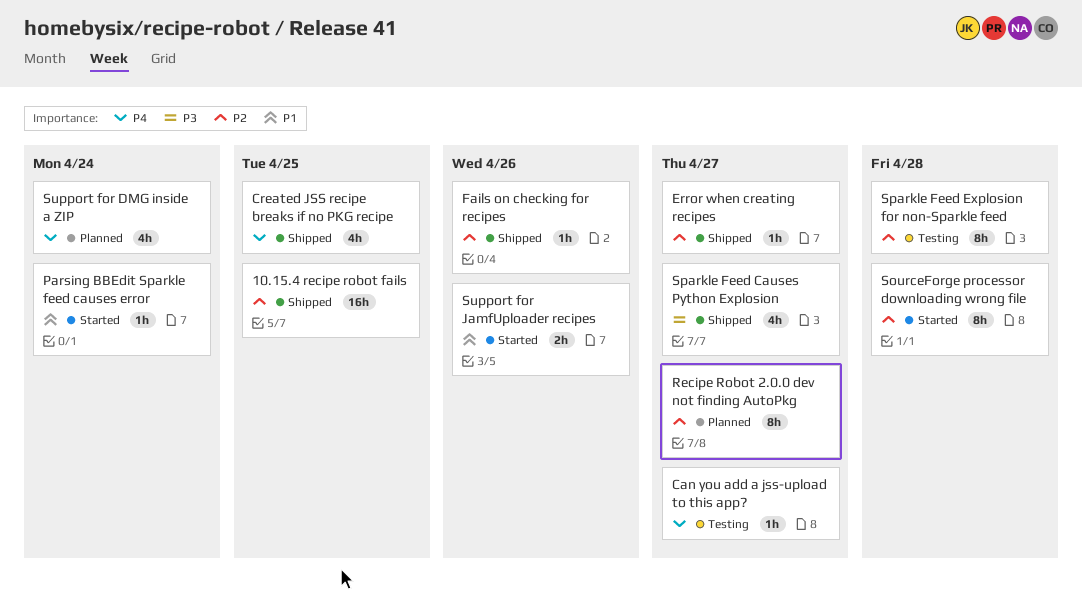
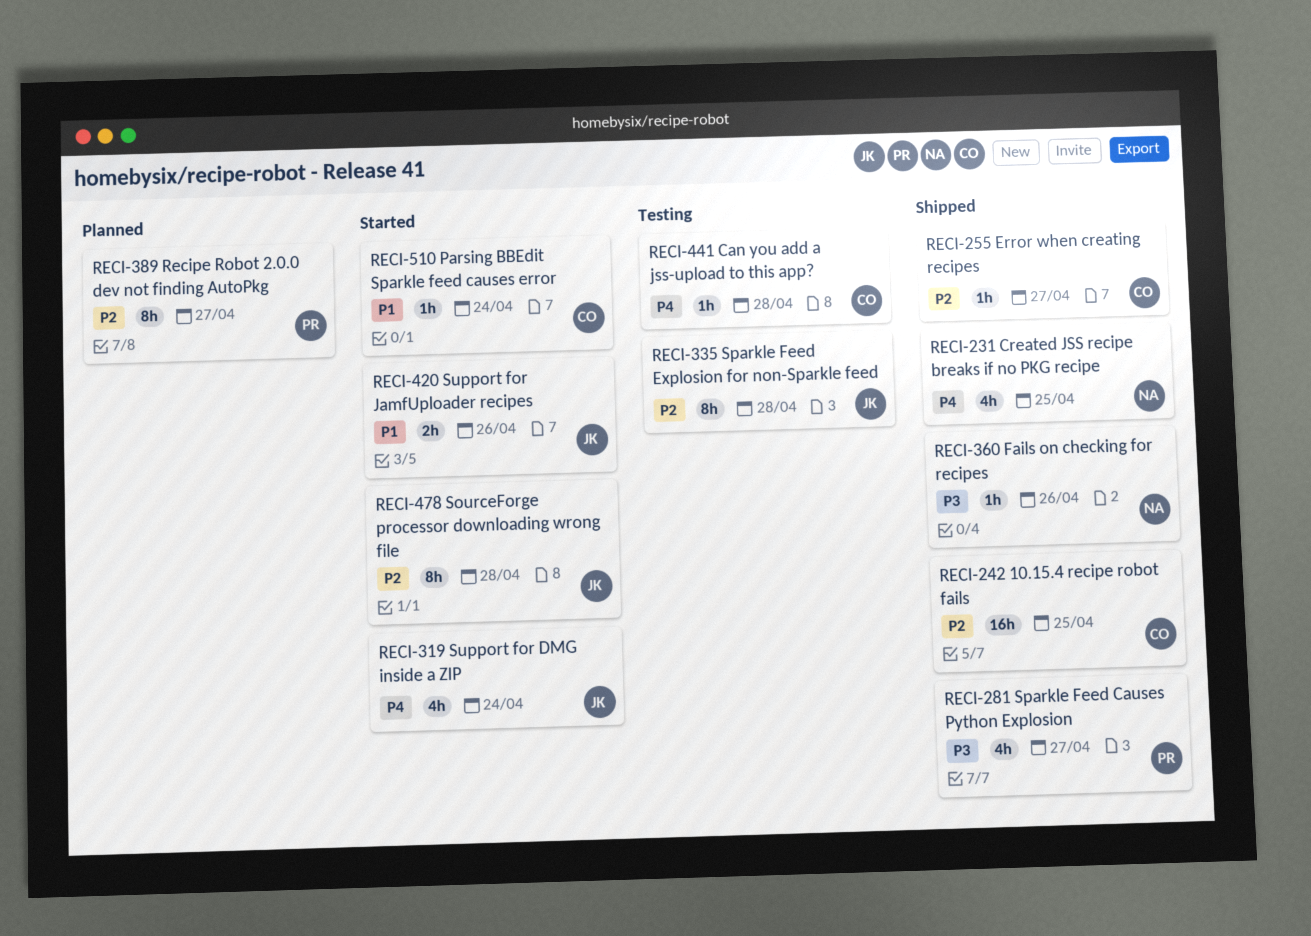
Can you add a jss-upload to this app?, due: Apr 27 -> Apr 28
Fails on checking for recipes, priority: P2 -> P3
Support for DMG inside a ZIP, status: Planned -> Started

